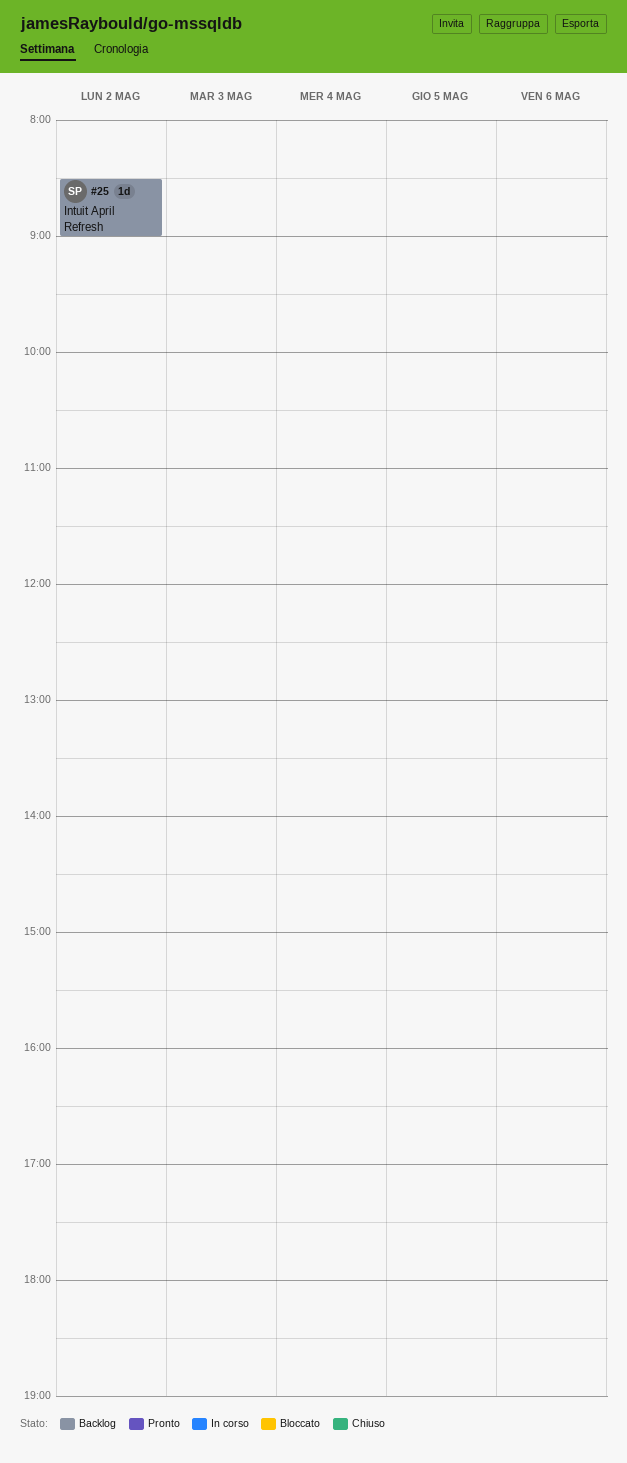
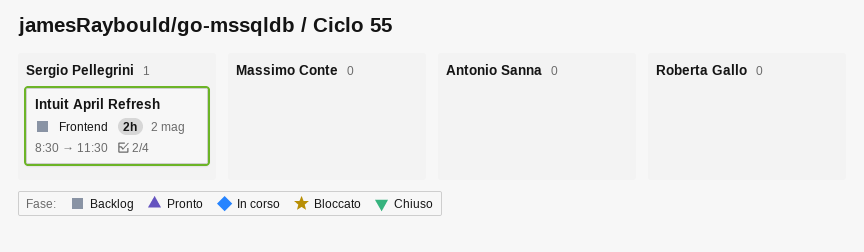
Intuit April Refresh, estimate: 1d -> 2h
Intuit April Refresh, ends: 09:00 -> 11:30

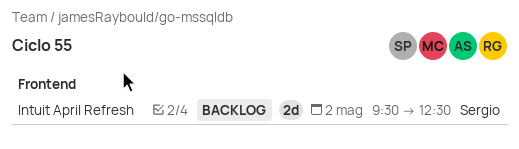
Intuit April Refresh, estimate: 2h -> 2d
Intuit April Refresh, begins: 08:30 -> 09:30
Intuit April Refresh, ends: 11:30 -> 12:30

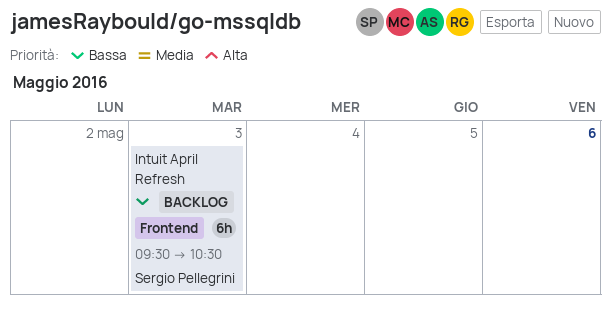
Intuit April Refresh, estimate: 2d -> 6h
Intuit April Refresh, day: May 2 -> May 3
Intuit April Refresh, ends: 12:30 -> 10:30

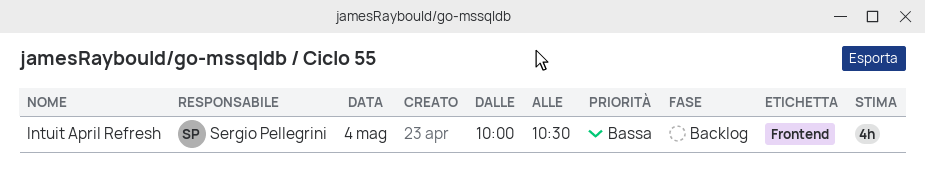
Intuit April Refresh, estimate: 6h -> 4h
Intuit April Refresh, day: May 3 -> May 4
Intuit April Refresh, begins: 09:30 -> 10:00

